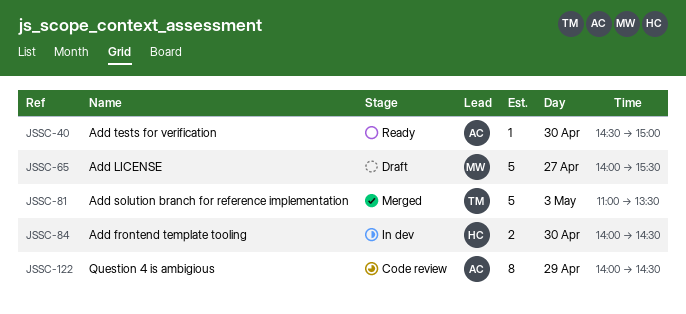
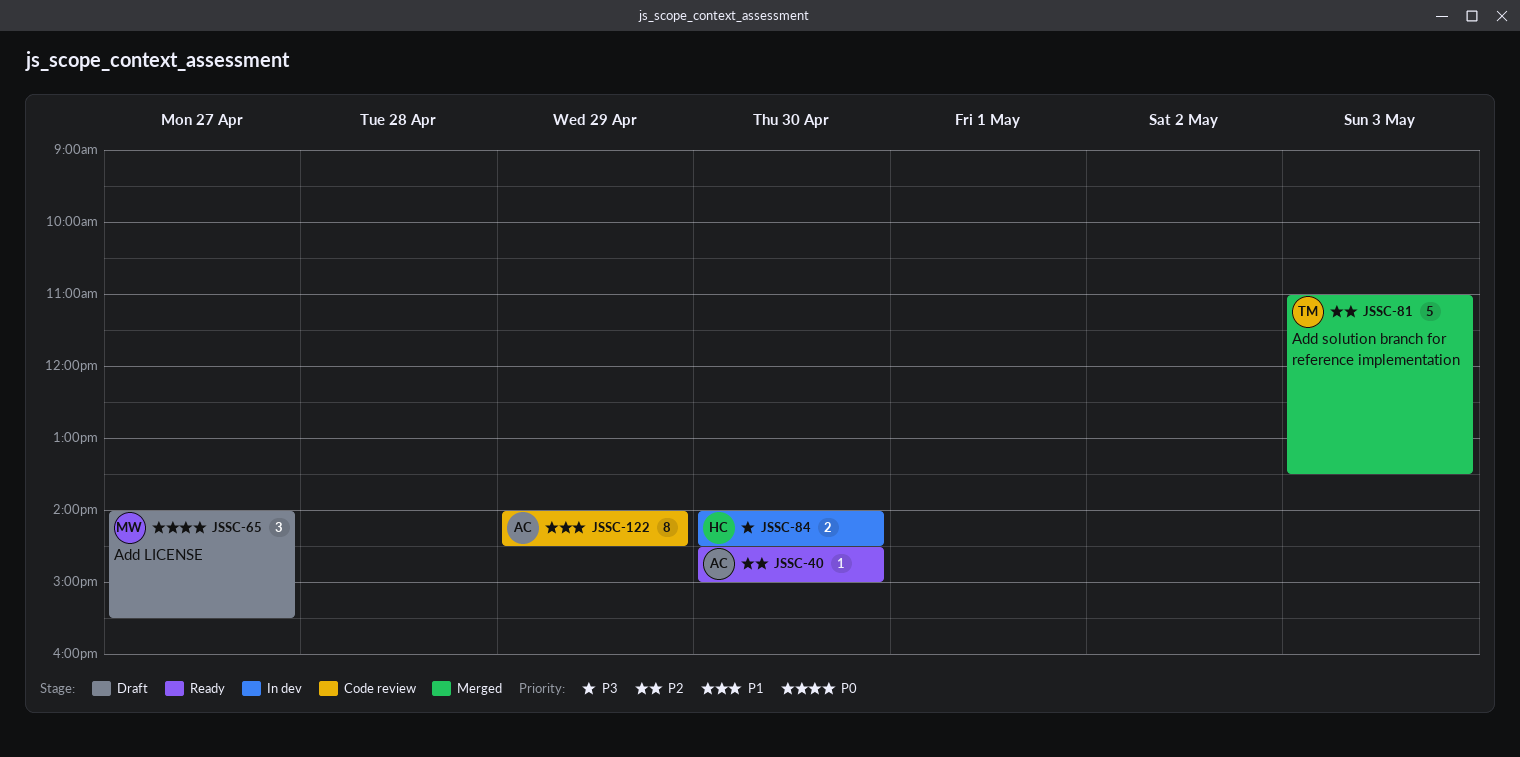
JSSC-65, estimate: 5 -> 3

